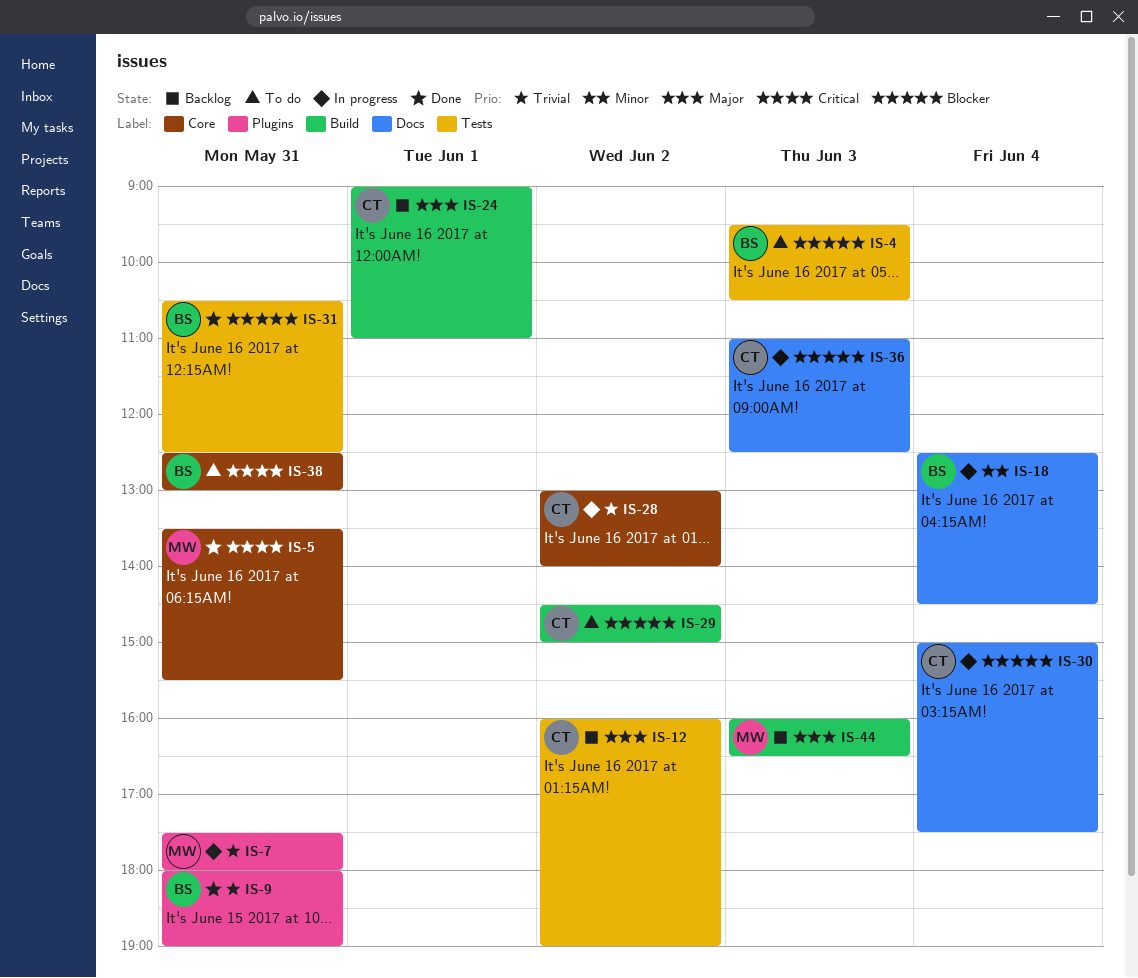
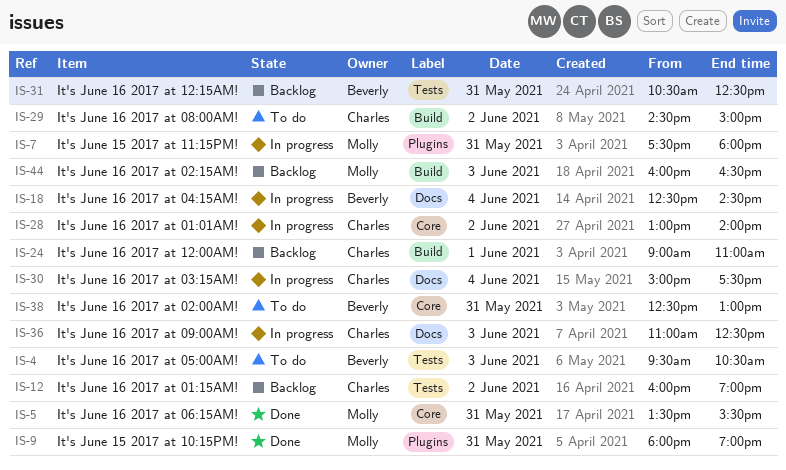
IS-9, owner: Beverly -> Molly
IS-31, status: Done -> Backlog

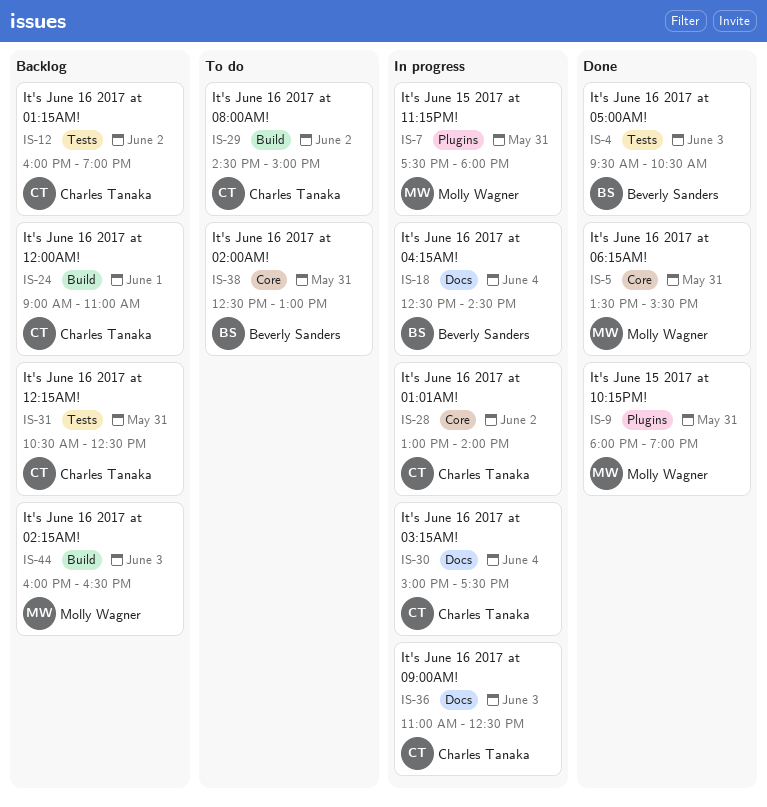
IS-4, status: To do -> Done
IS-31, owner: Beverly Sanders -> Charles Tanaka

